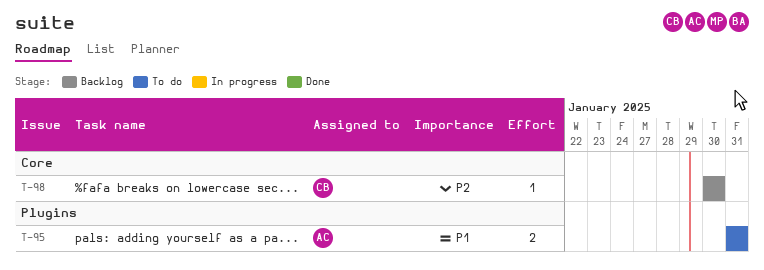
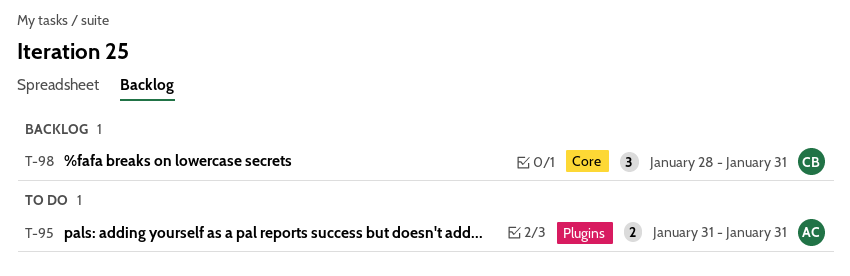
T-98, estimate: 1 -> 3
T-98, start: Jan 30 -> Jan 28
T-98, due: Jan 30 -> Jan 31

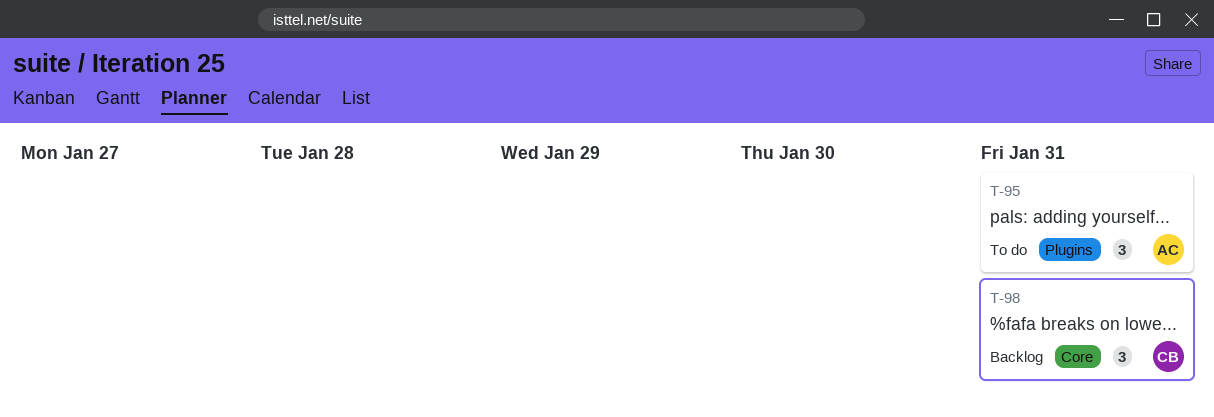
T-95, estimate: 2 -> 3

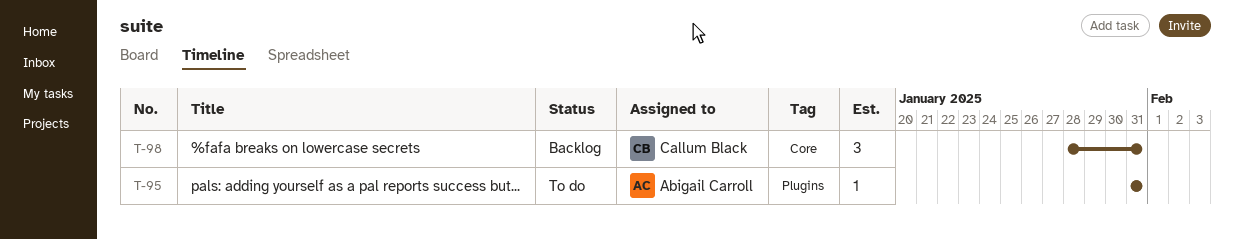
T-95, estimate: 3 -> 1

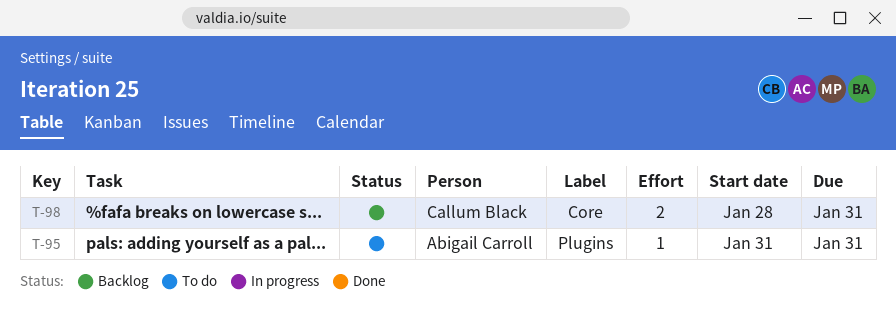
T-98, estimate: 3 -> 2

